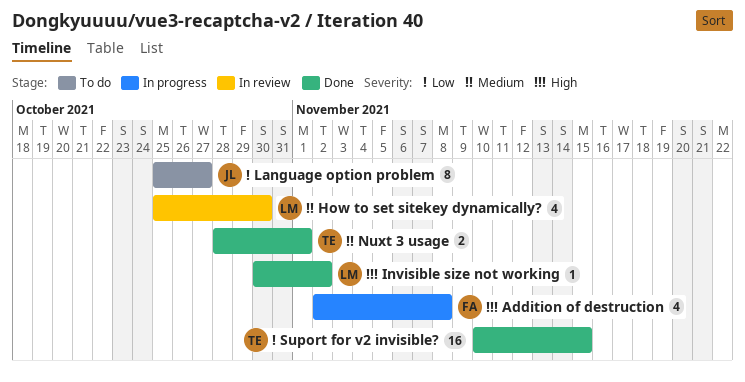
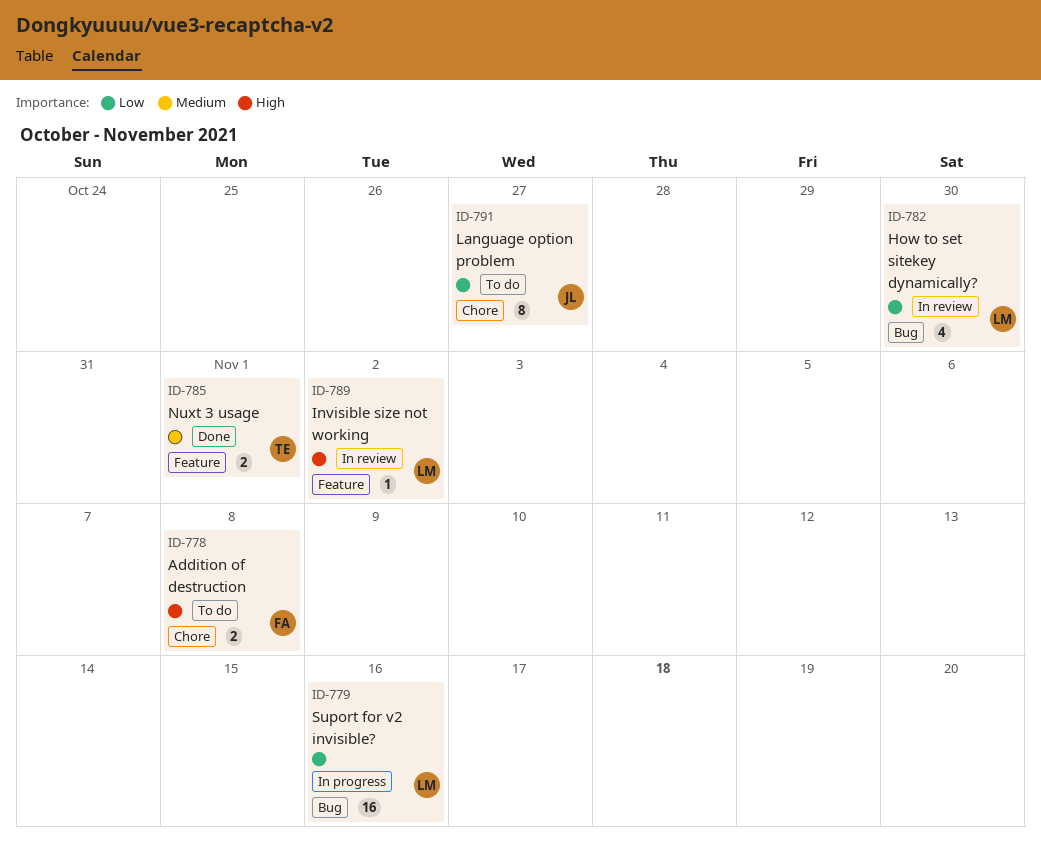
Addition of destruction, status: In progress -> To do
Addition of destruction, estimate: 4 -> 2
How to set sitekey dynamically?, priority: Medium -> Low
Invisible size not working, status: Done -> In review
Suport for v2 invisible?, status: Done -> In progress
Suport for v2 invisible?, owner: TE -> LM
Suport for v2 invisible?, due: Nov 15 -> Nov 16

